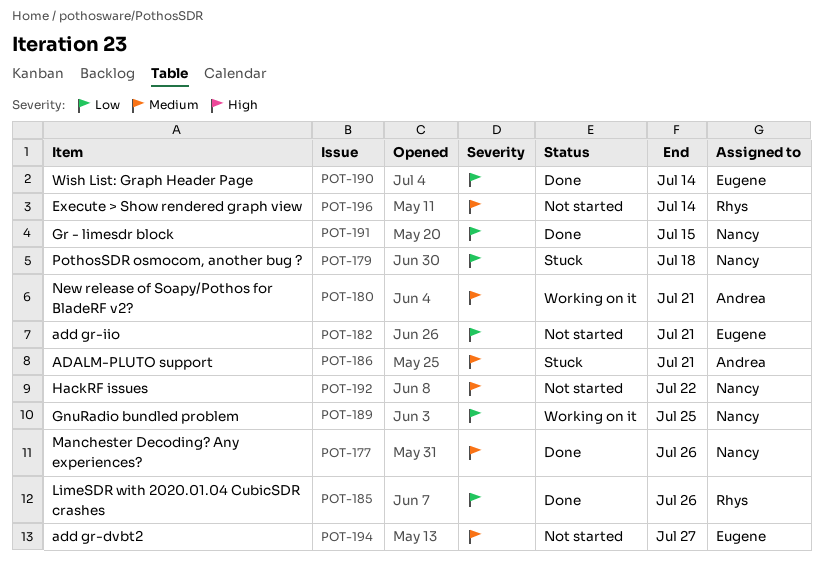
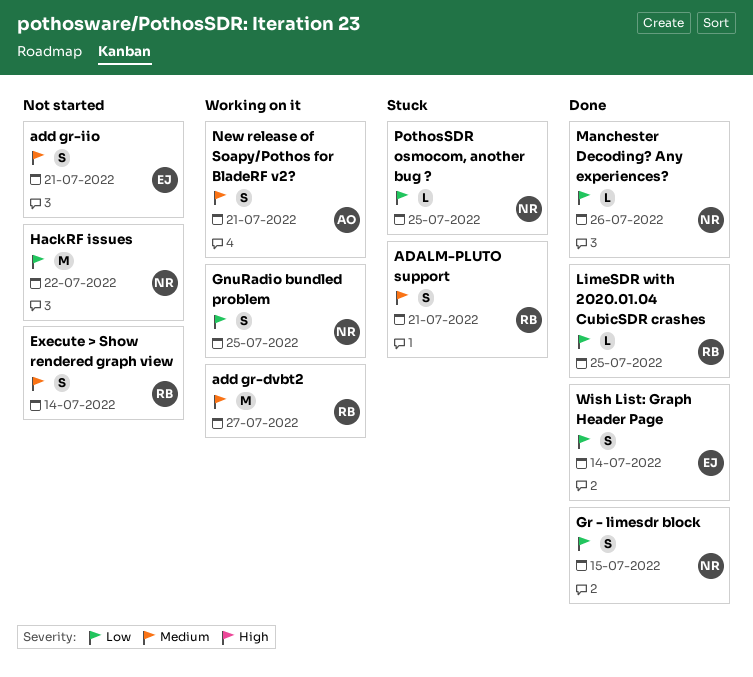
ADALM-PLUTO support, owner: Andrea -> Rhys
add gr-dvbt2, status: Not started -> Working on it
add gr-dvbt2, owner: Eugene -> Rhys
add gr-iio, priority: Low -> Medium
HackRF issues, priority: Medium -> Low
LimeSDR with 2020.01.04 CubicSDR crashes, due: Jul 26 -> Jul 25
Manchester Decoding? Any experiences?, priority: Medium -> Low
PothosSDR osmocom, another bug ?, due: Jul 18 -> Jul 25

